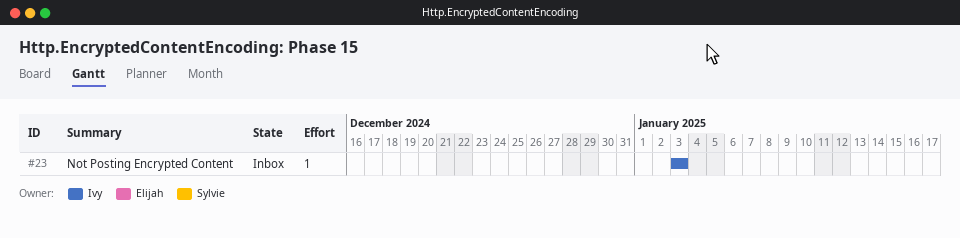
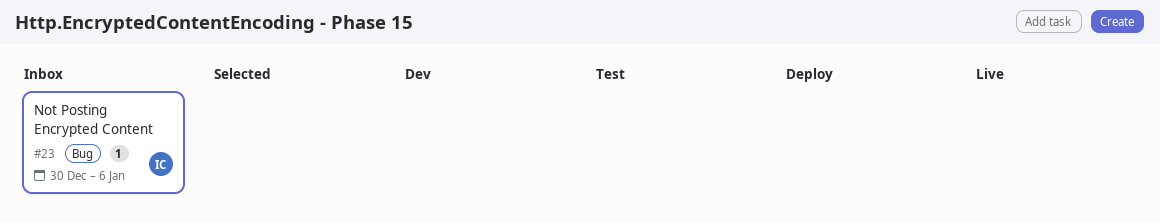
#23, start: Jan 3 -> Dec 30
#23, due: Jan 3 -> Jan 6

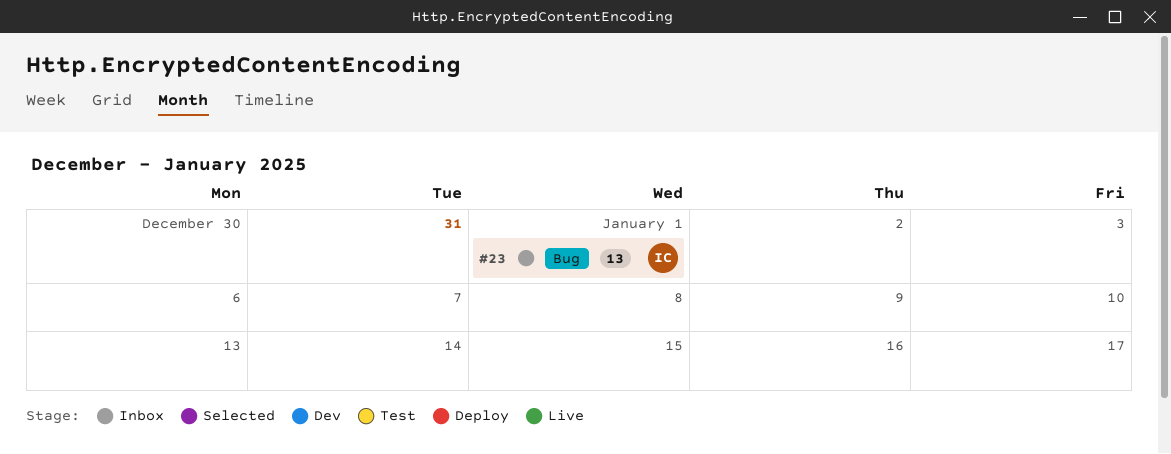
#23, estimate: 1 -> 13
#23, due: Jan 6 -> Jan 1

